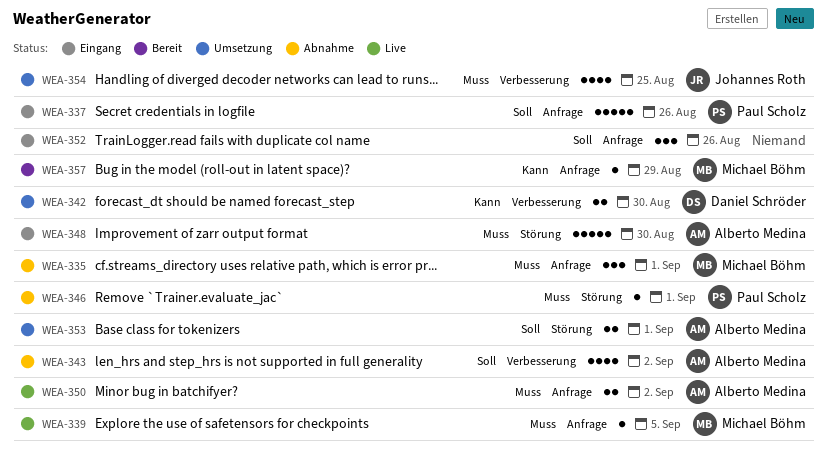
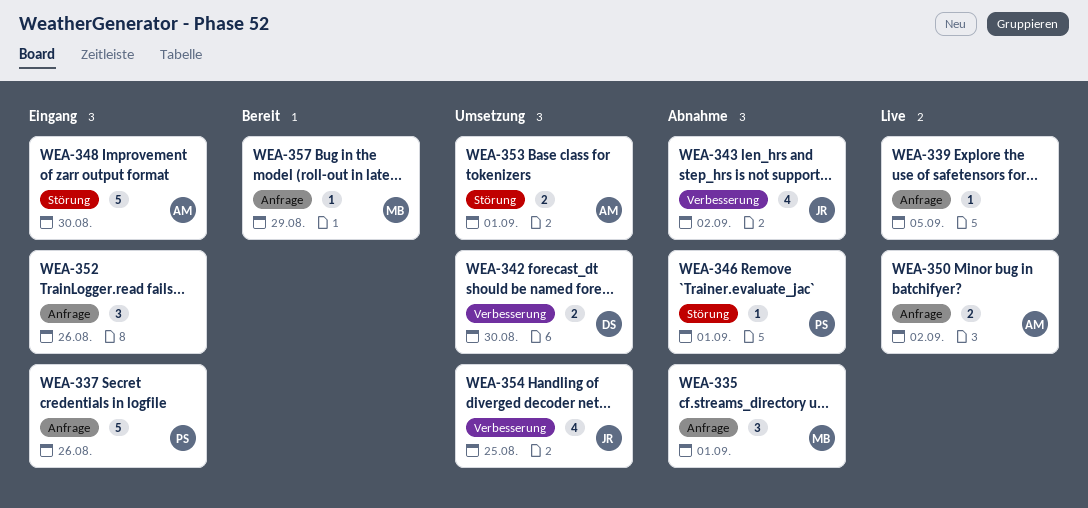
WEA-339, owner: Michael Böhm -> none
WEA-343, owner: Alberto Medina -> Johannes Roth

